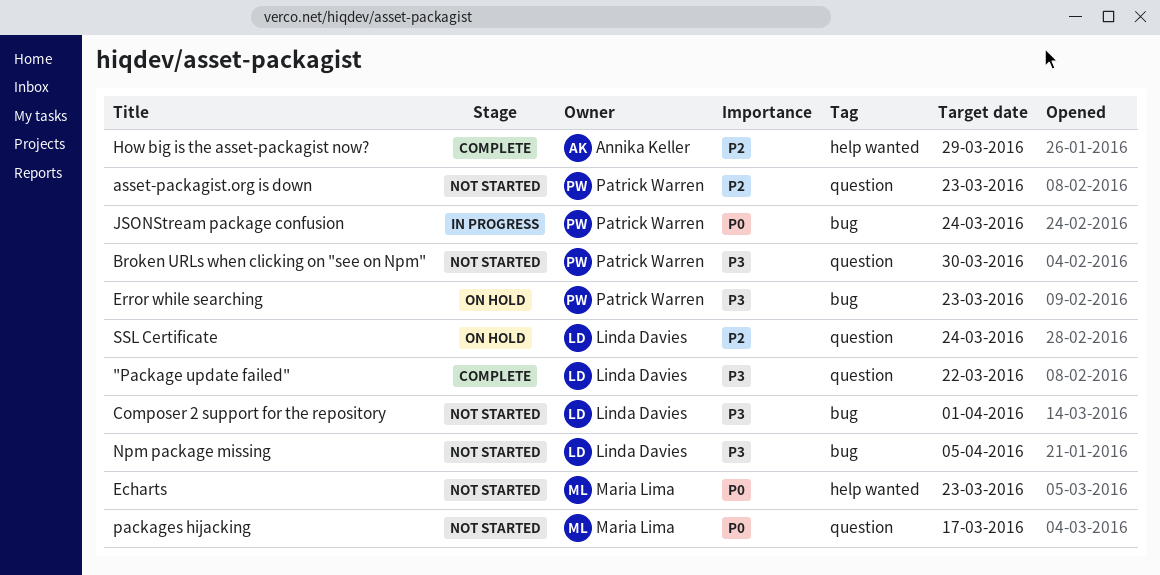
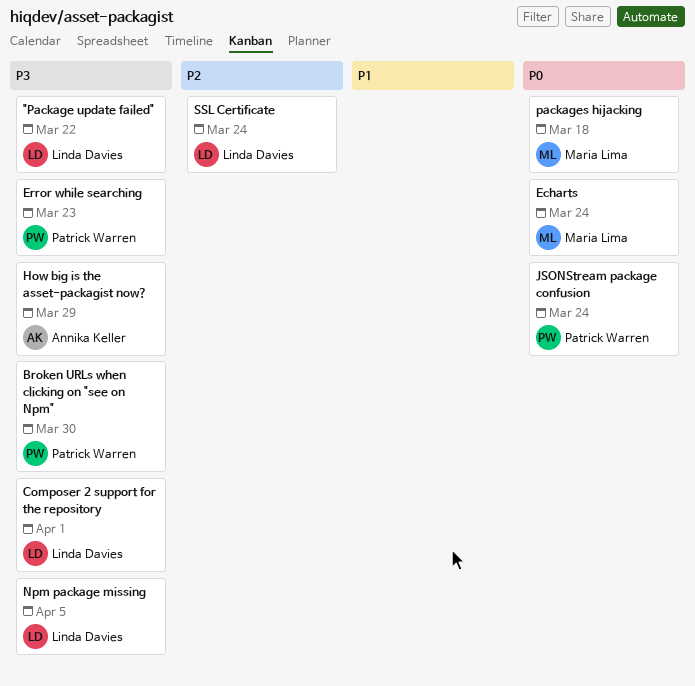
asset-packagist.org is down: present -> none
Echarts, due: Mar 23 -> Mar 24
How big is the asset-packagist now?, priority: P2 -> P3
packages hijacking, due: Mar 17 -> Mar 18

